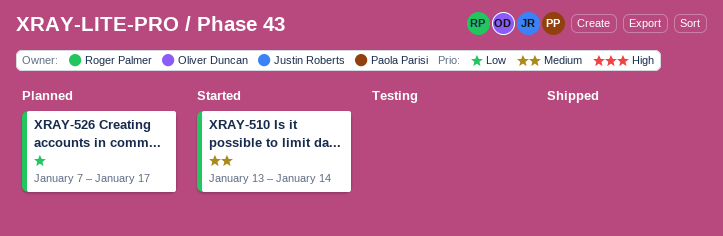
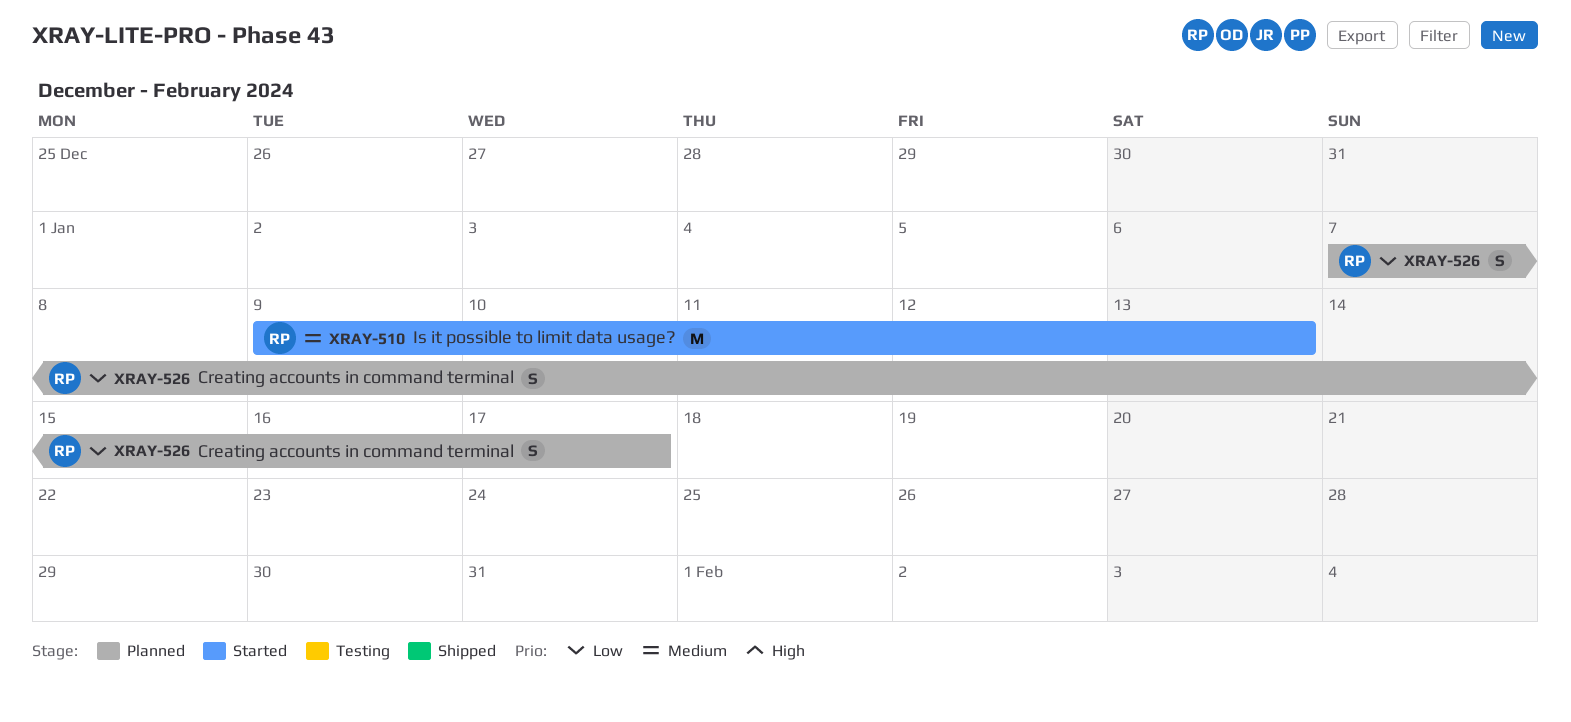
XRAY-510, start: Jan 13 -> Jan 9
XRAY-510, due: Jan 14 -> Jan 13

